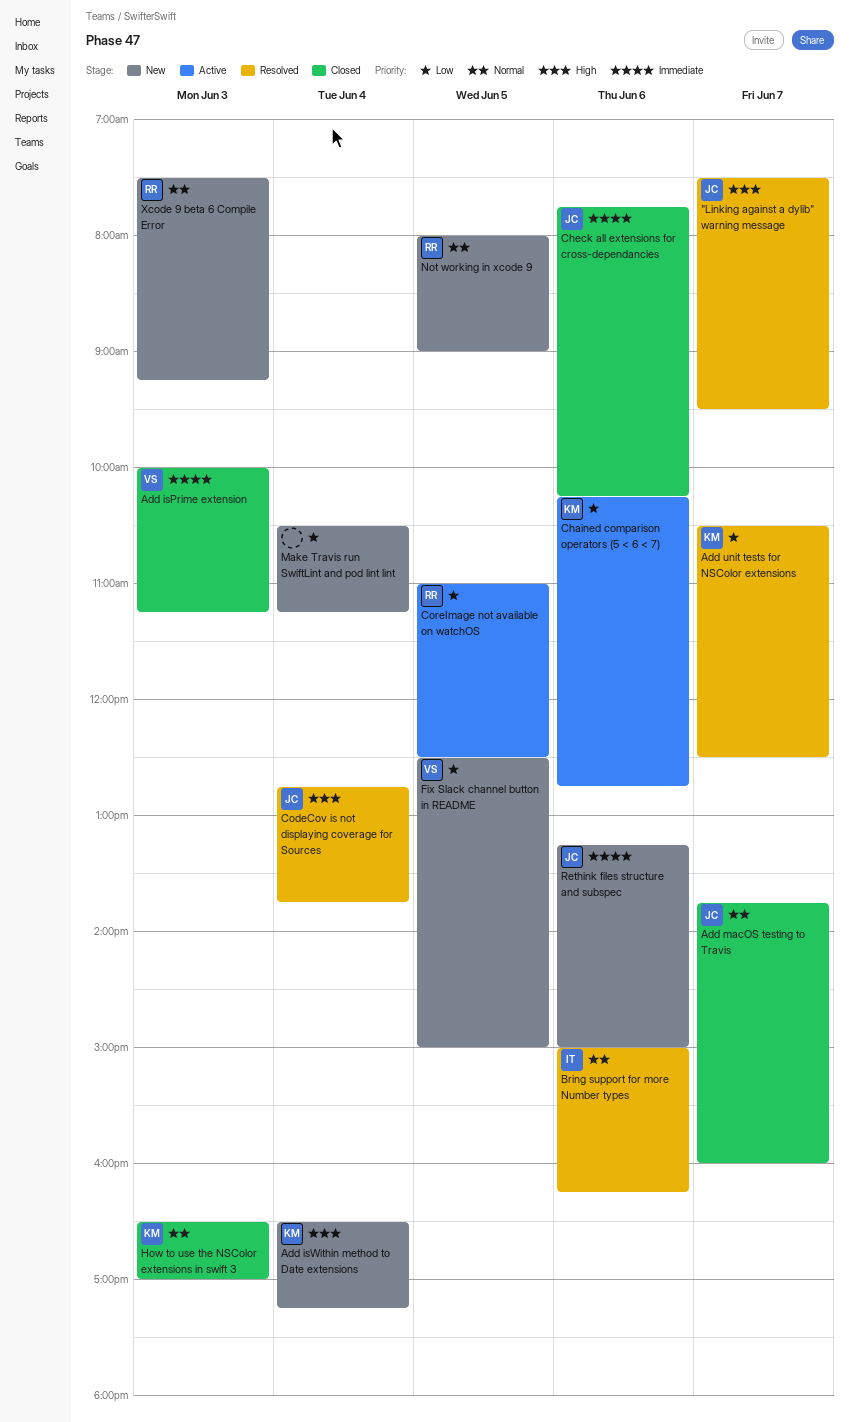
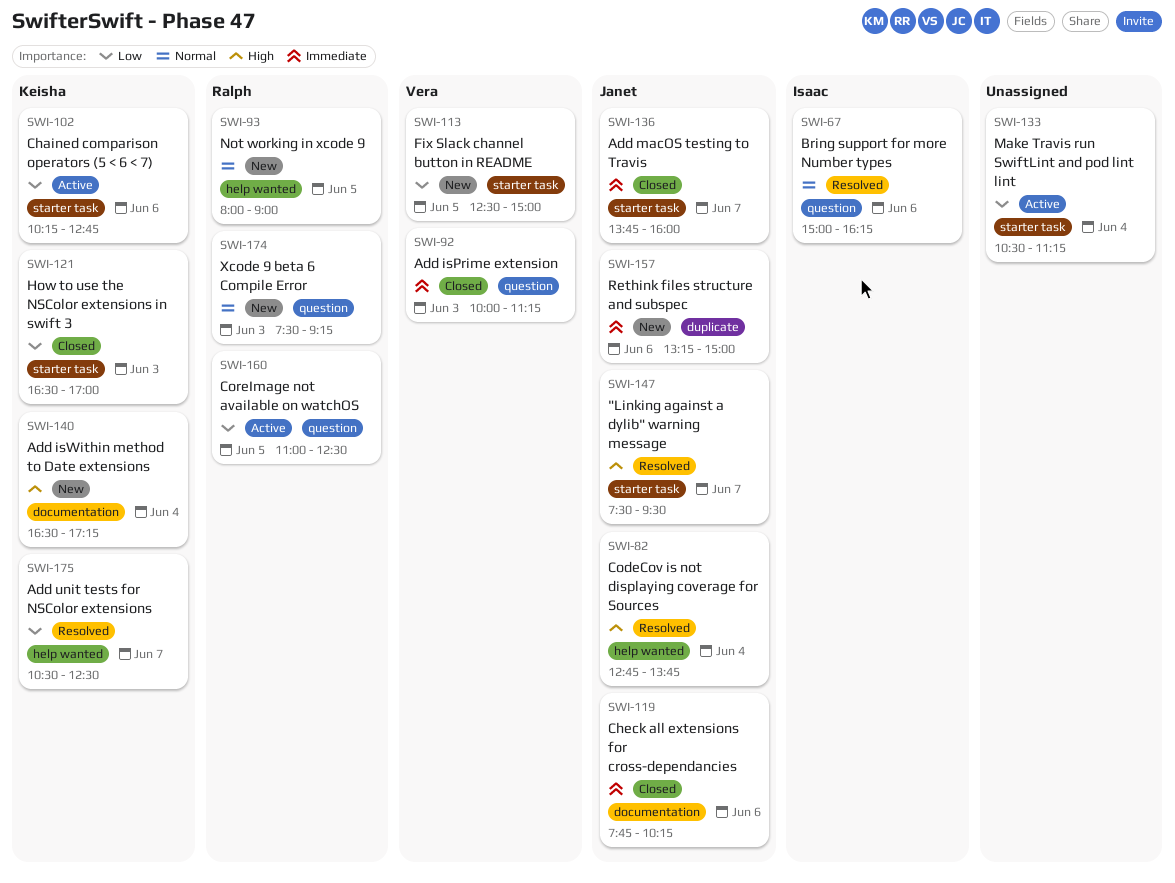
Add macOS testing to Travis, priority: Normal -> Immediate
How to use the NSColor extensions in swift 3, priority: Normal -> Low
Make Travis run SwiftLint and pod lint lint, status: New -> Active

